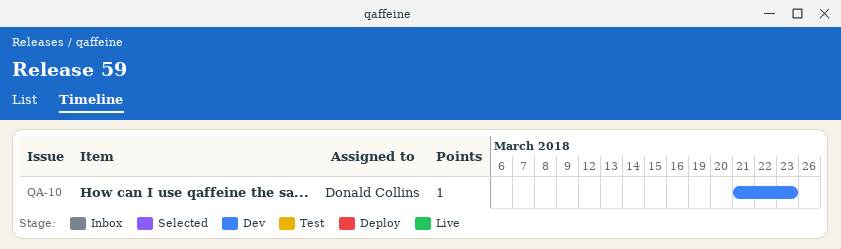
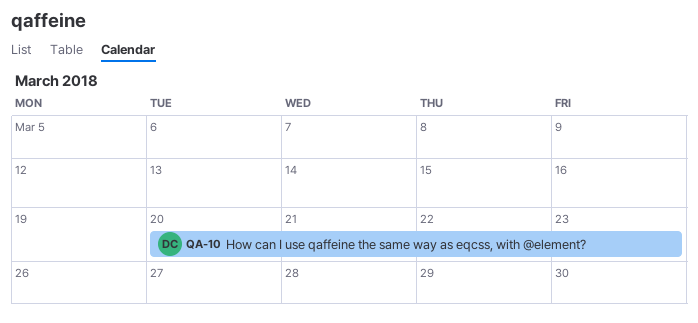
QA-10, start: Mar 21 -> Mar 20

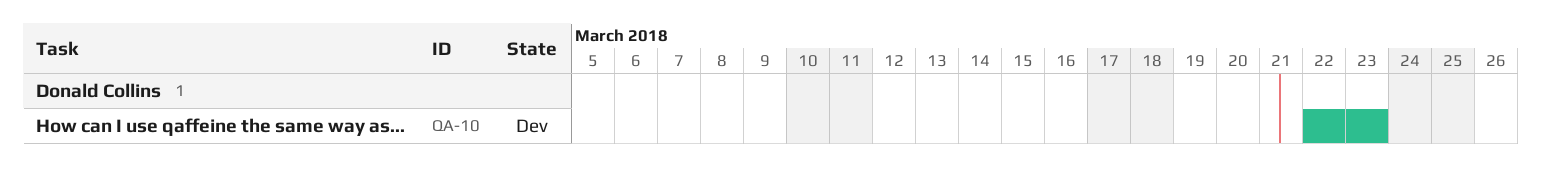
QA-10, start: Mar 20 -> Mar 22

